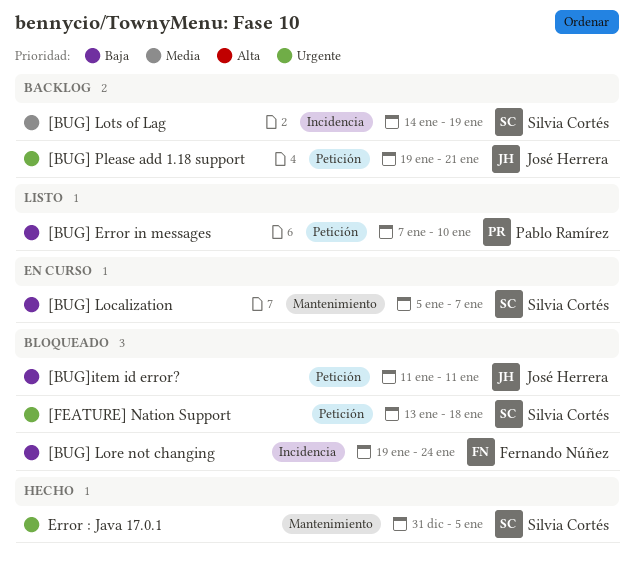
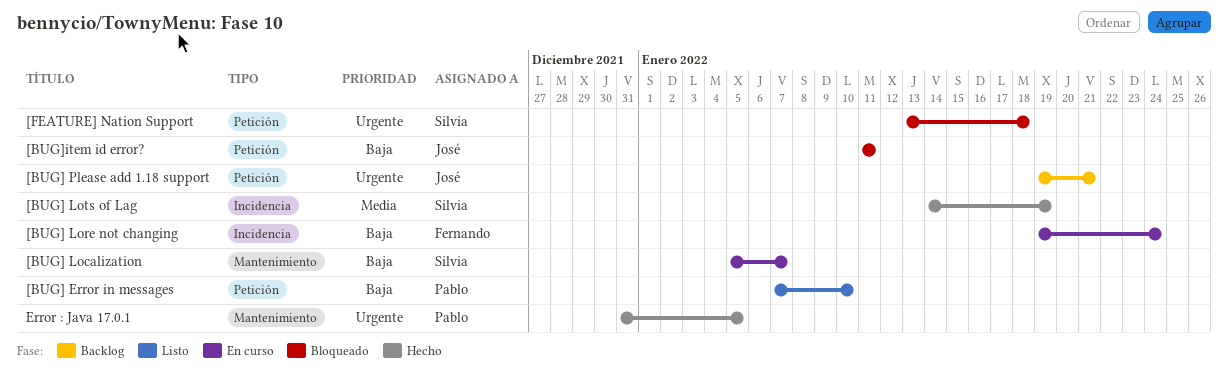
[BUG] Lore not changing, status: Bloqueado -> En curso
[BUG] Lots of Lag, status: Backlog -> Hecho
Error : Java 17.0.1, owner: Silvia Cortés -> Pablo Ramírez

